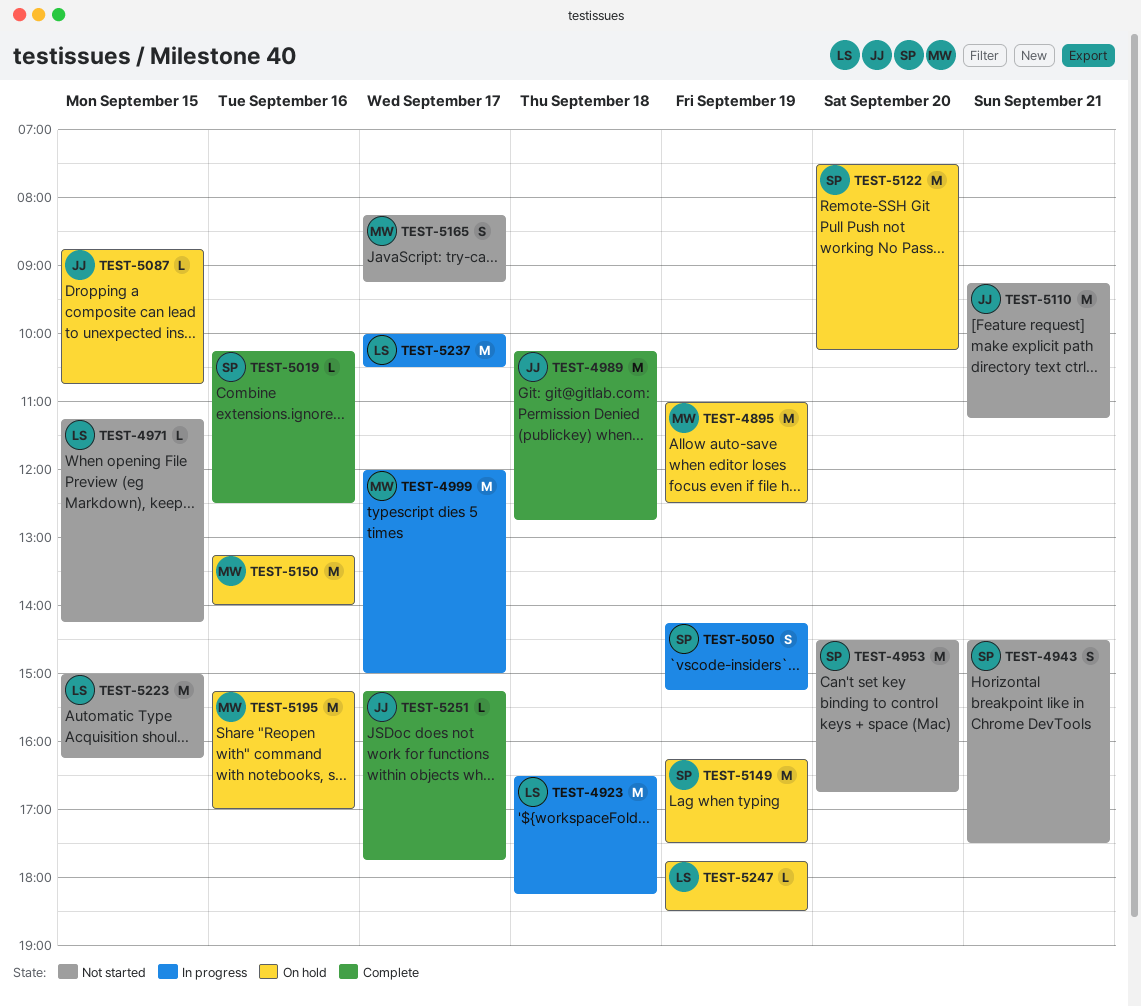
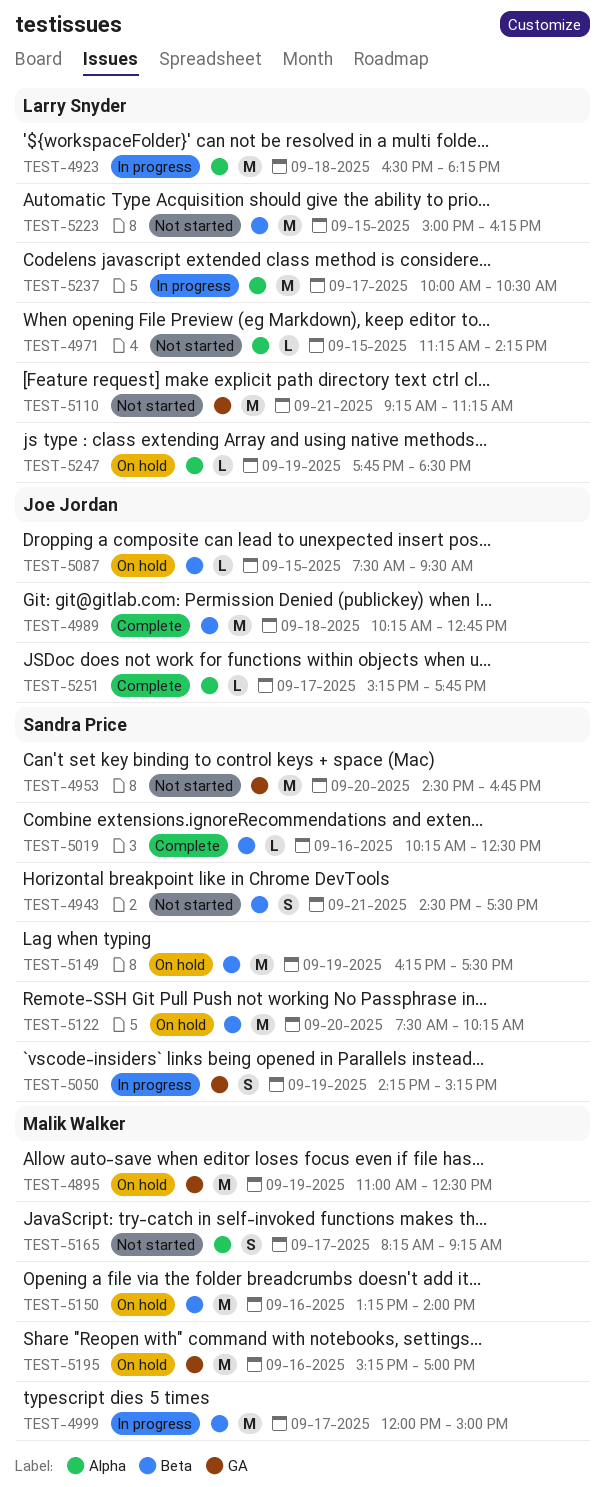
TEST-5087, begins: 08:45 -> 07:30
TEST-5087, ends: 10:45 -> 09:30
TEST-5110, owner: Joe Jordan -> Larry Snyder

